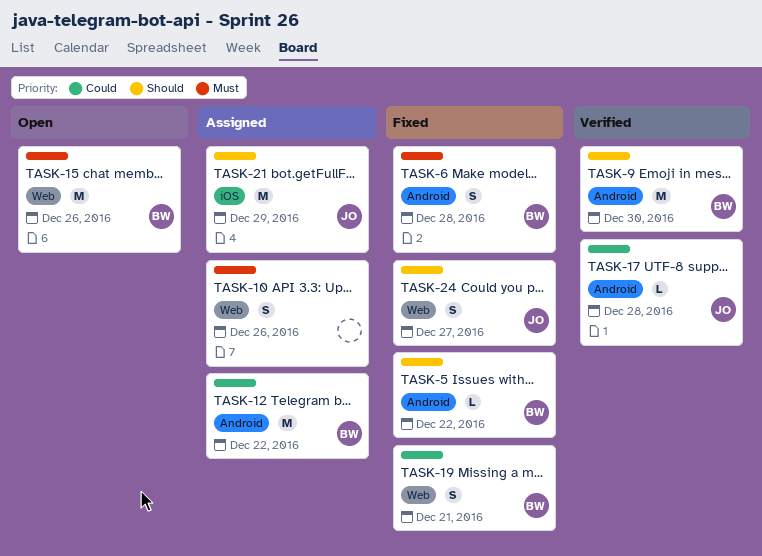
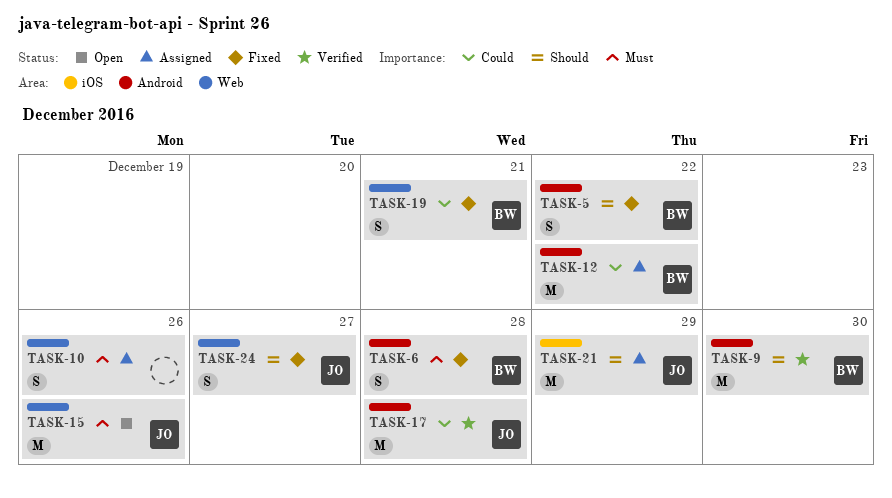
TASK-5, estimate: L -> S
TASK-15, owner: BW -> JO
TASK-17, estimate: L -> M

